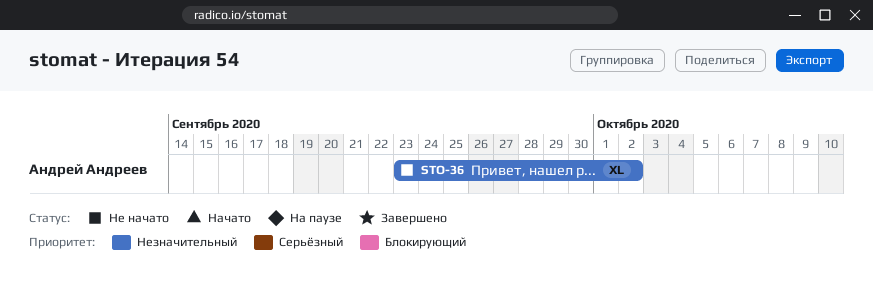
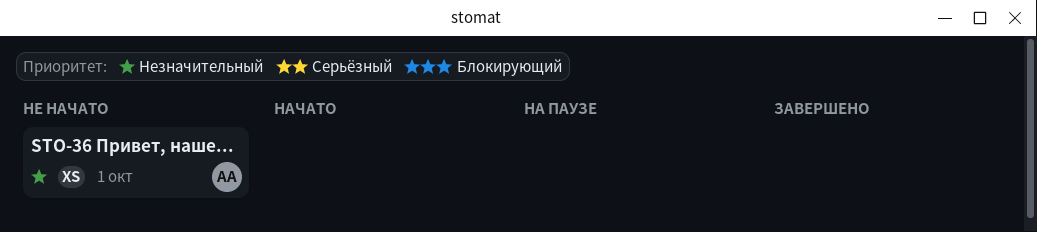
STO-36, estimate: XL -> XS
STO-36, due: Oct 2 -> Oct 1

